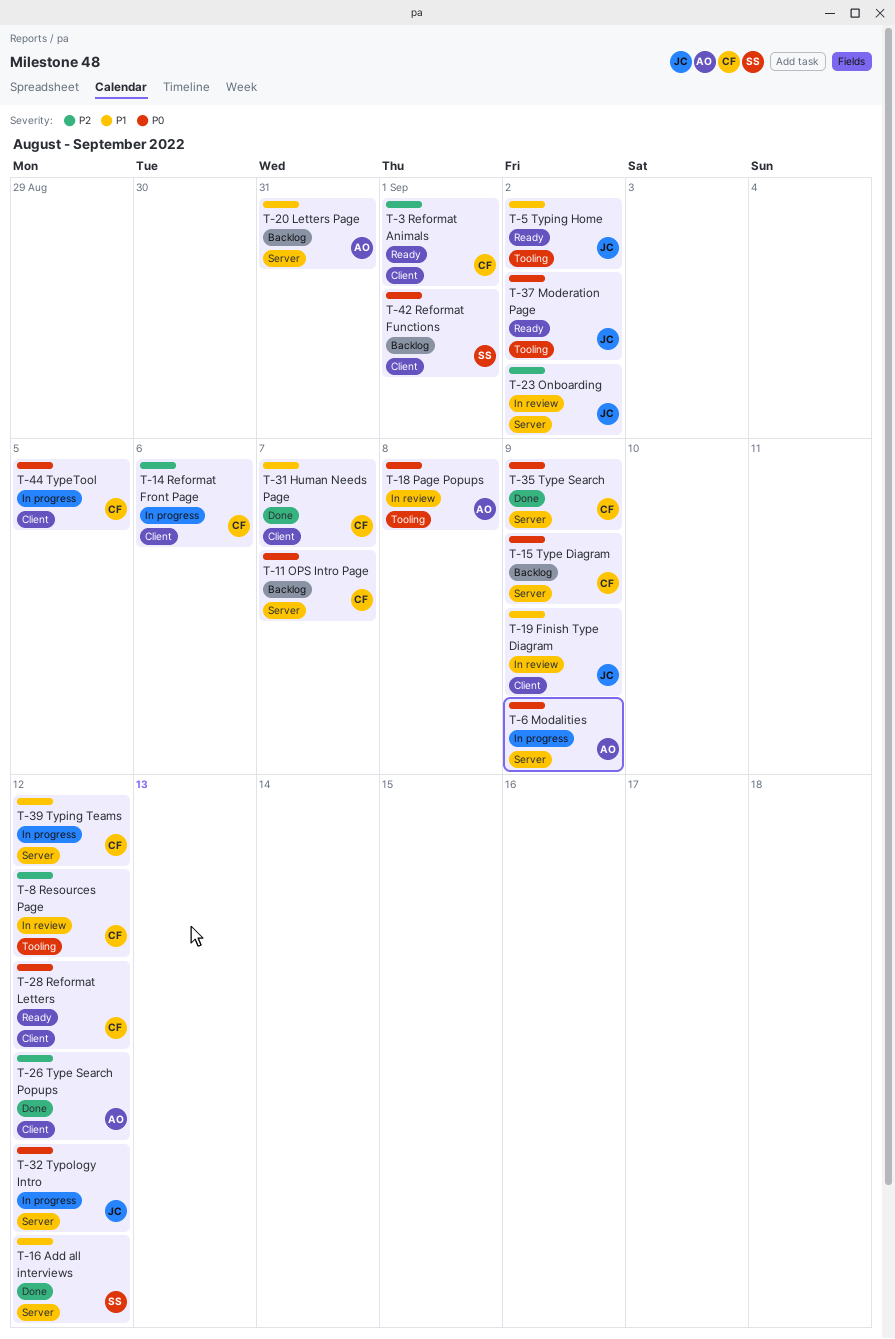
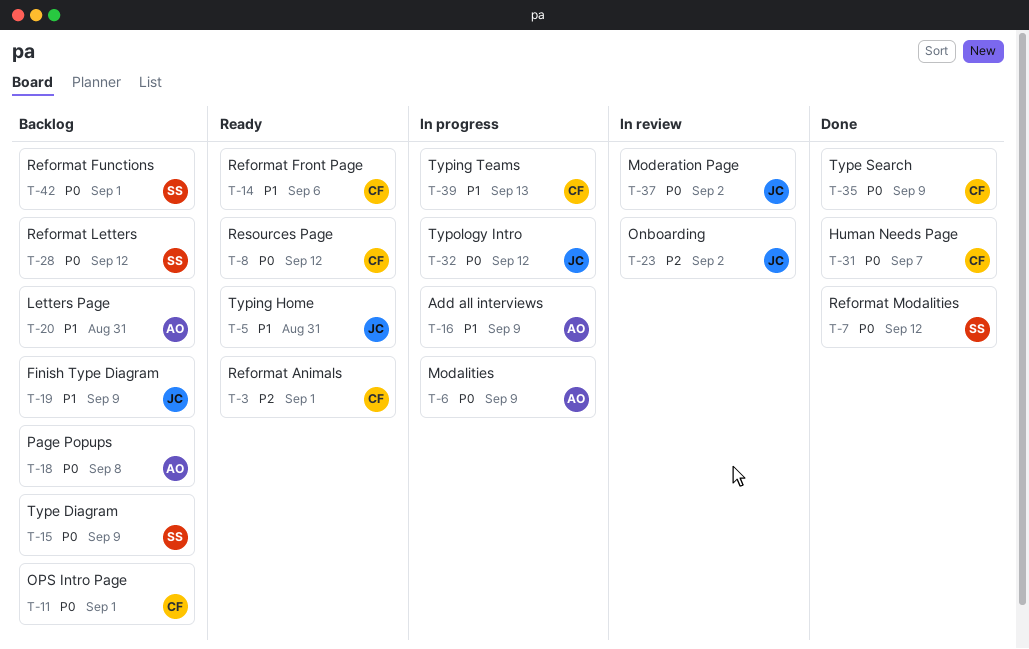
T-5, due: Sep 2 -> Aug 31
T-7: none -> present
T-8, status: In review -> Ready
T-8, priority: P2 -> P0
T-11, due: Sep 7 -> Sep 1
T-14, status: In progress -> Ready
T-14, priority: P2 -> P1
T-15, owner: CF -> SS
T-16, status: Done -> In progress
T-16, owner: SS -> AO
T-16, due: Sep 12 -> Sep 9
T-18, status: In review -> Backlog
T-19, status: In review -> Backlog
T-26: present -> none
T-28, status: Ready -> Backlog
T-28, owner: CF -> SS
T-31, priority: P1 -> P0
T-37, status: Ready -> In review
T-39, due: Sep 12 -> Sep 13
T-44: present -> none

